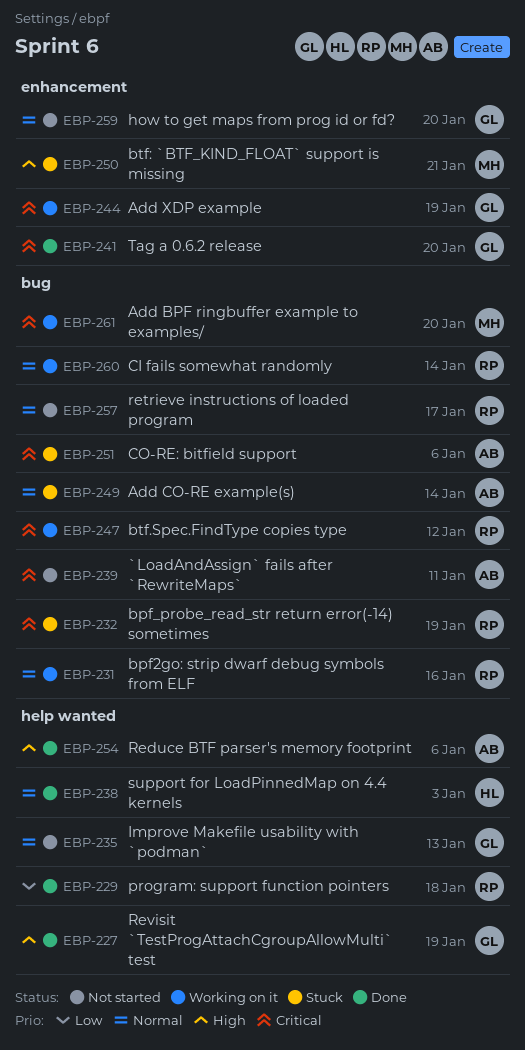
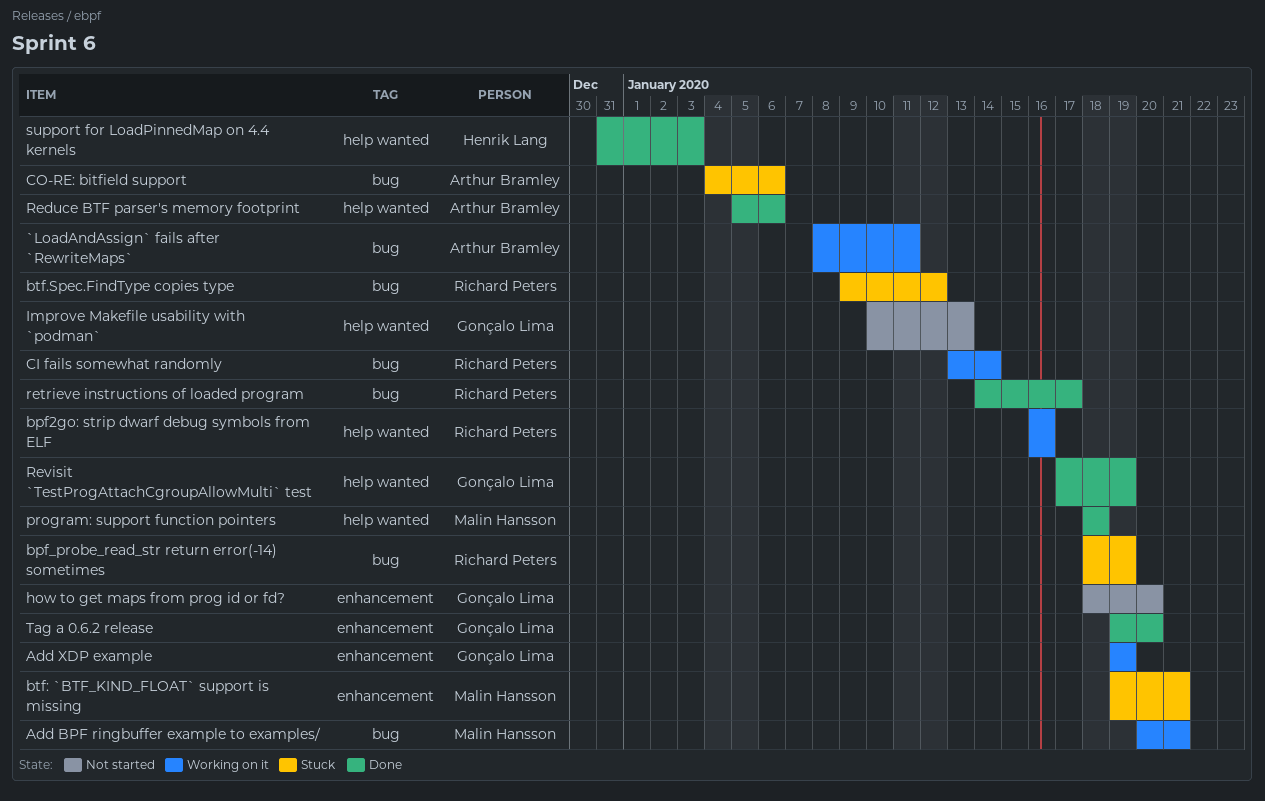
`LoadAndAssign` fails after `RewriteMaps`, status: Not started -> Working on it
Add BPF ringbuffer example to examples/, due: Jan 20 -> Jan 21
Add CO-RE example(s): present -> none
bpf2go: strip dwarf debug symbols from ELF, label: bug -> help wanted
btf.Spec.FindType copies type, status: Working on it -> Stuck
program: support function pointers, owner: Richard Peters -> Malin Hansson
retrieve instructions of loaded program, status: Not started -> Done

